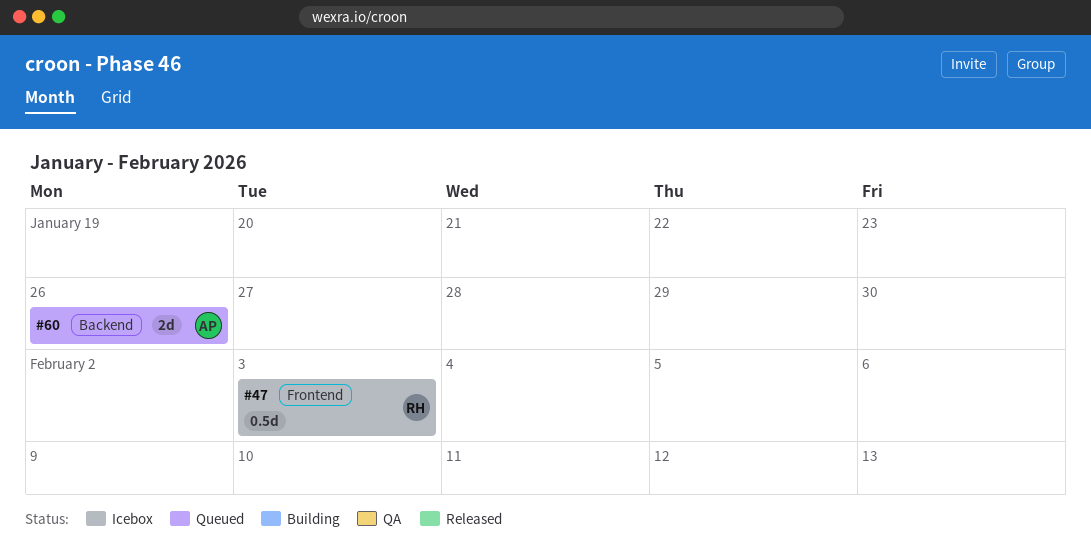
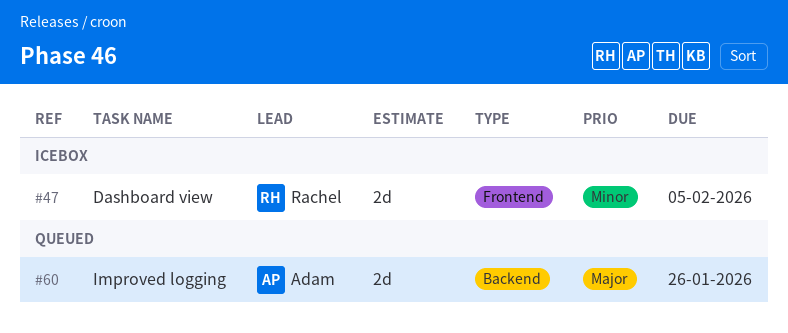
#47, estimate: 0.5d -> 2d
#47, due: Feb 3 -> Feb 5

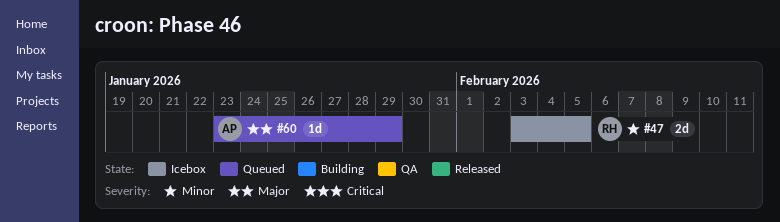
#60, estimate: 2d -> 1d
#60, due: Jan 26 -> Jan 29

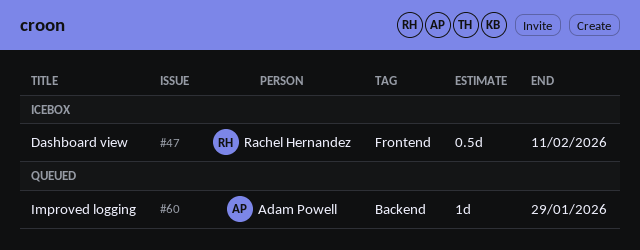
#47, estimate: 2d -> 0.5d
#47, due: Feb 5 -> Feb 11

